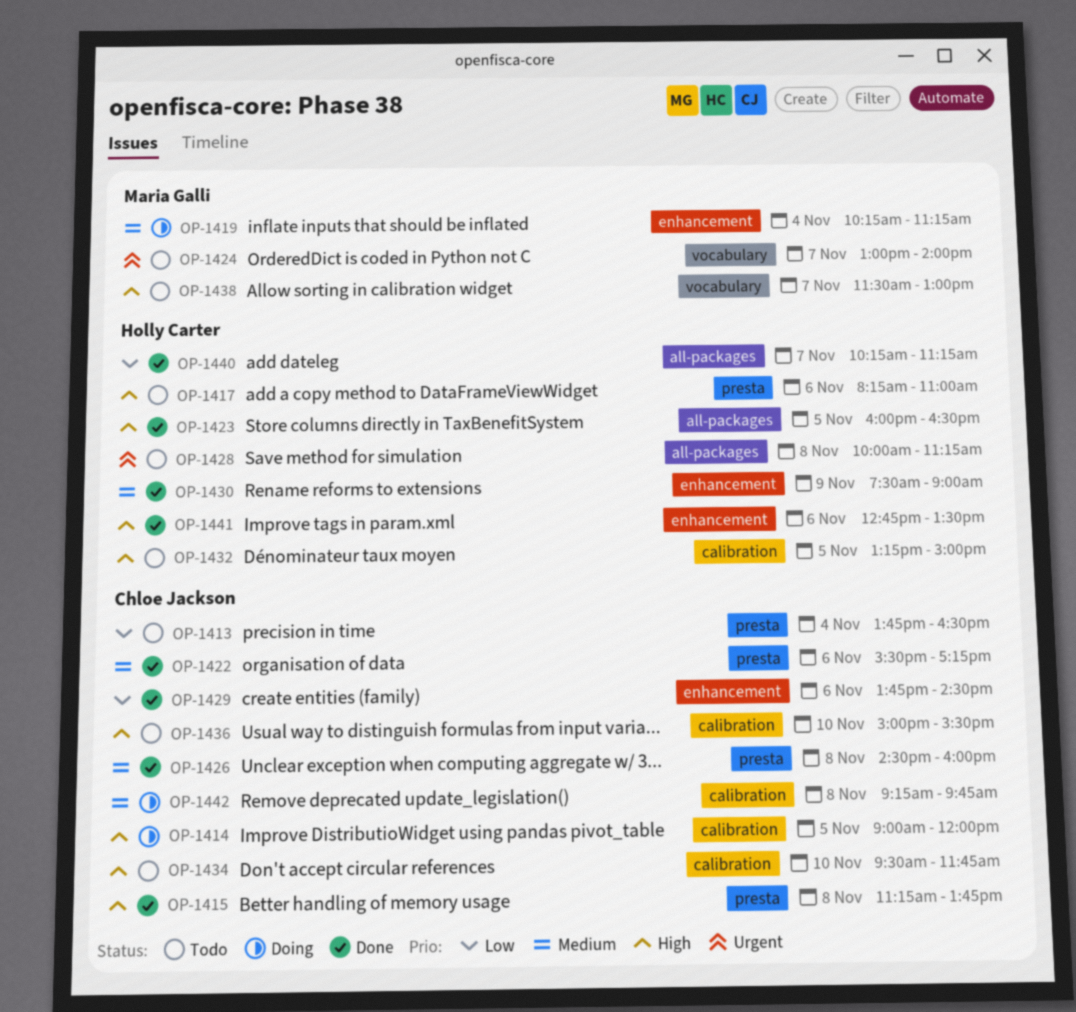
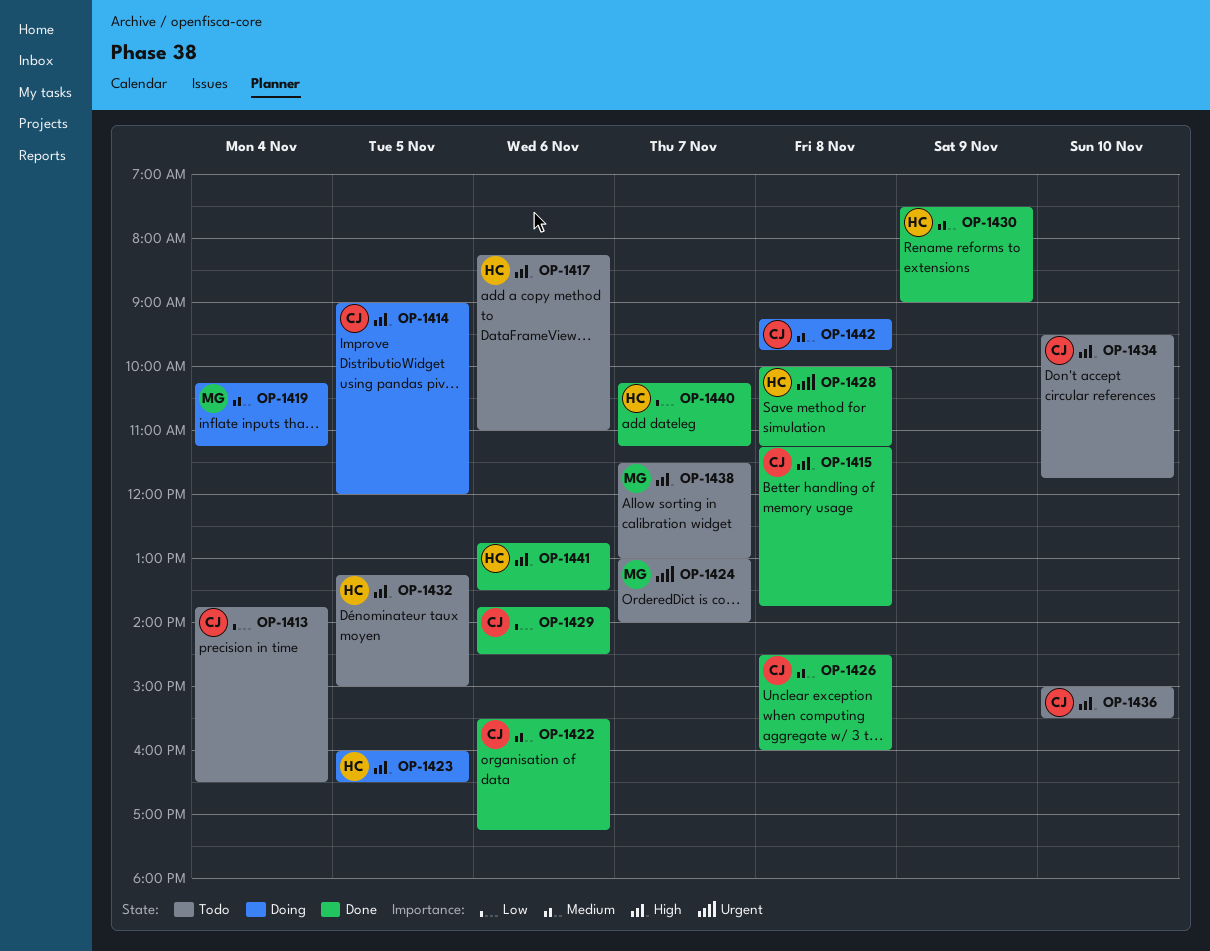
OP-1423, status: Done -> Doing
OP-1428, status: Todo -> Done

